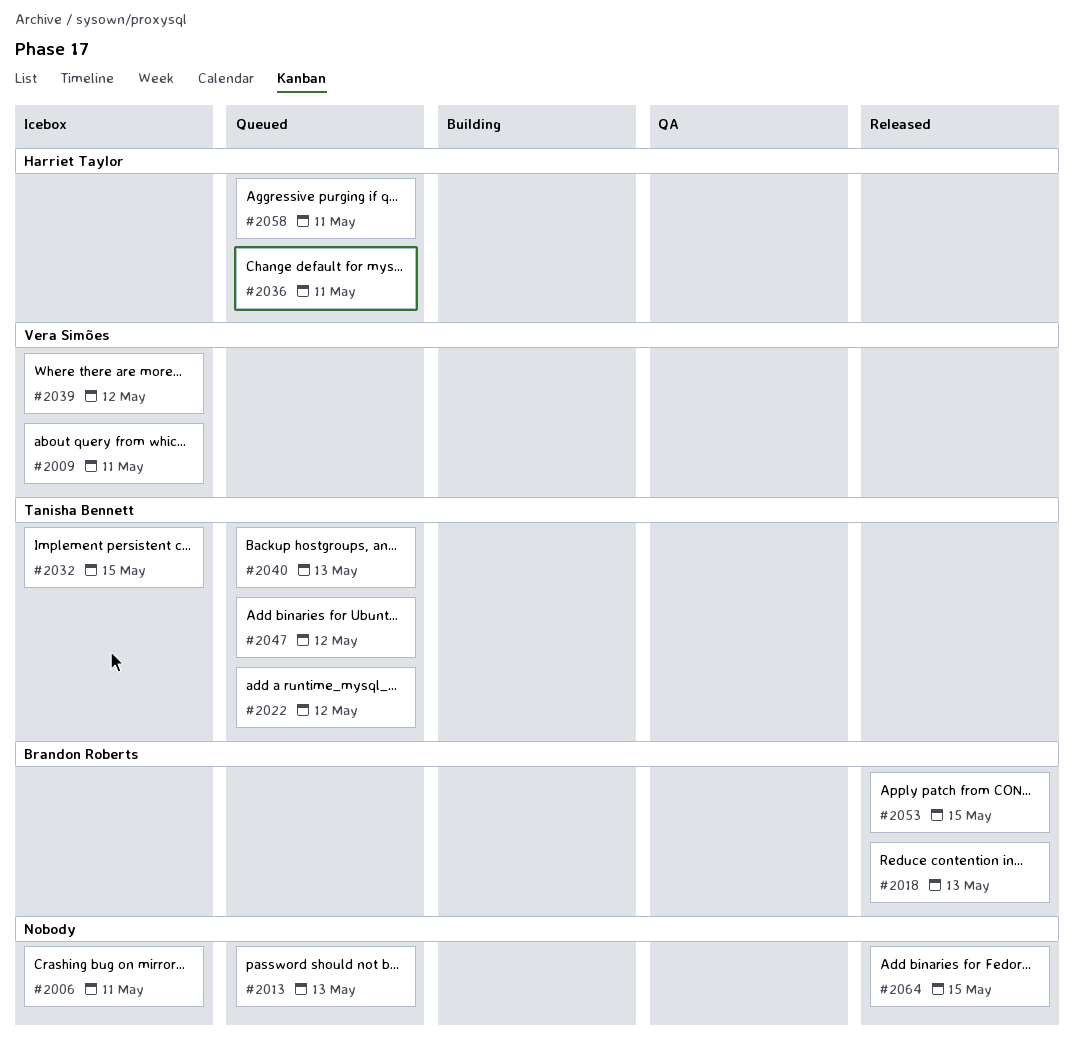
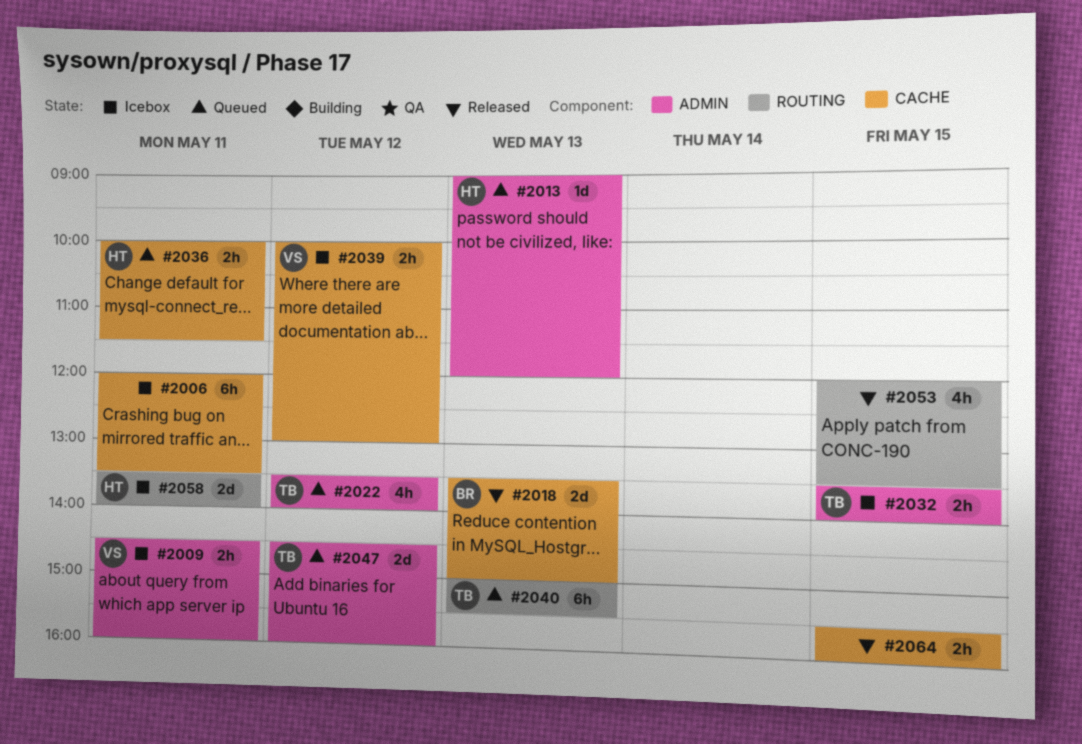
#2013, owner: none -> Harriet Taylor
#2053, owner: Brandon Roberts -> none
#2058, status: Queued -> Icebox

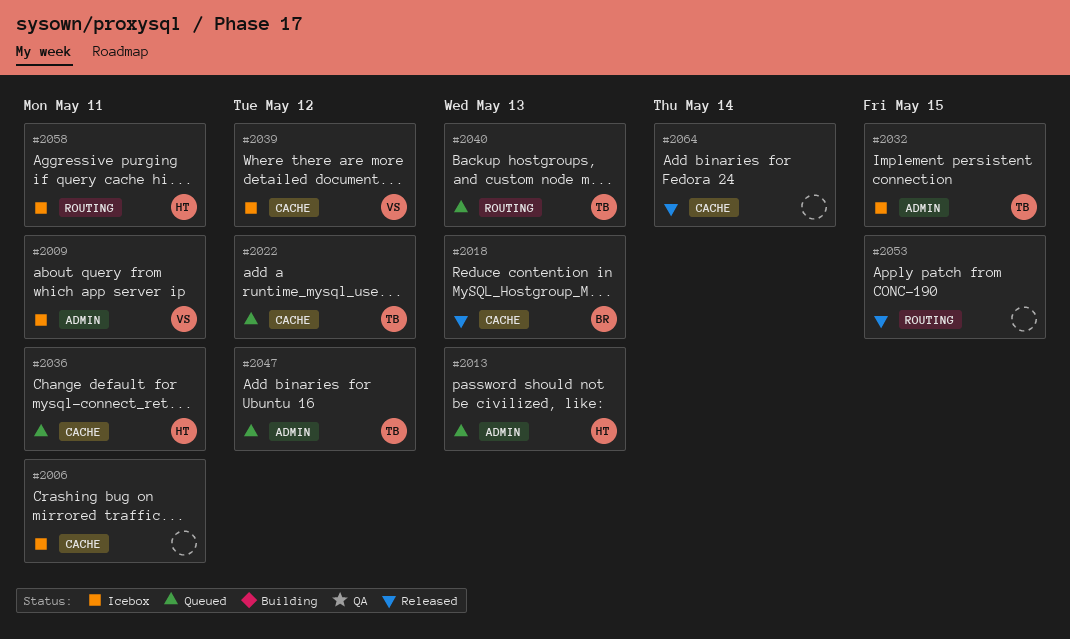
#2022, label: ADMIN -> CACHE
#2064, day: May 15 -> May 14

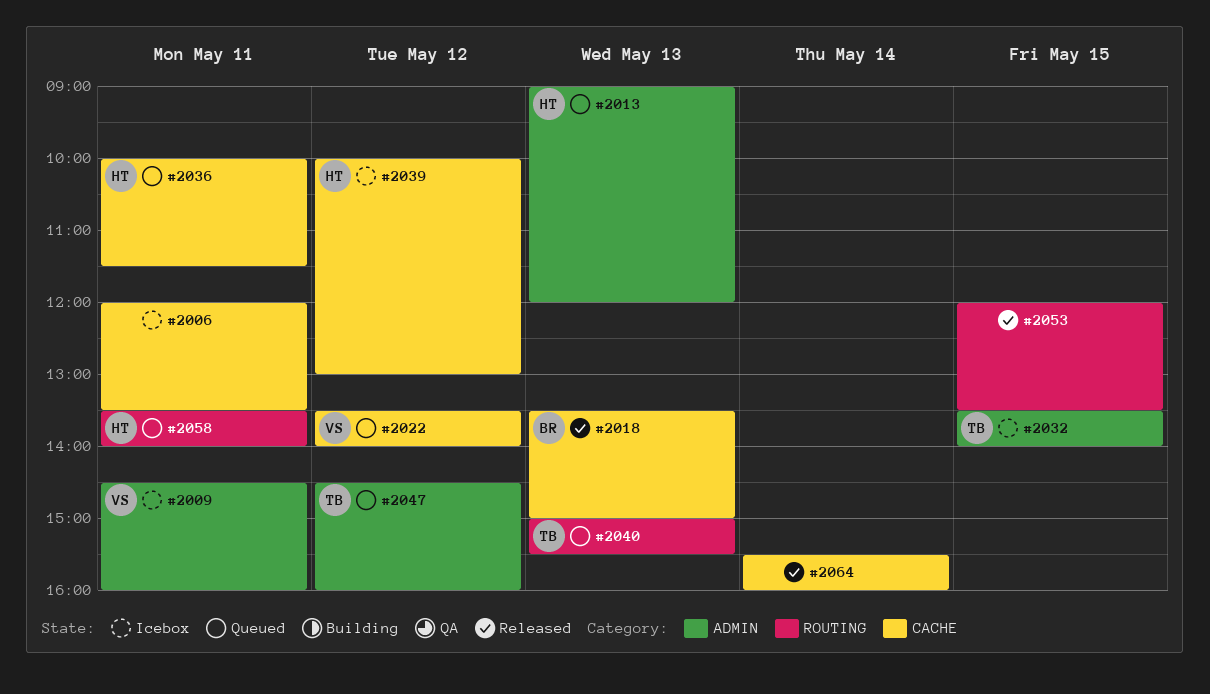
#2022, owner: TB -> VS
#2039, owner: VS -> HT
#2058, status: Icebox -> Queued

